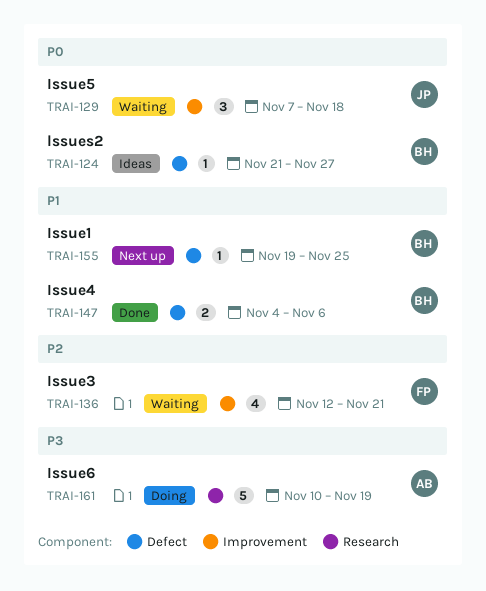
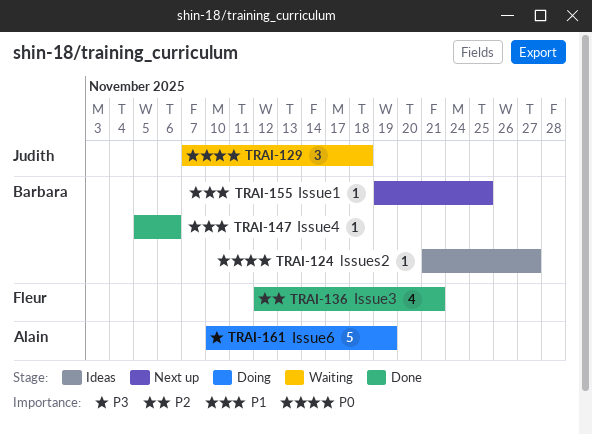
TRAI-136, status: Waiting -> Done
TRAI-147, estimate: 2 -> 1
TRAI-147, start: Nov 4 -> Nov 5

